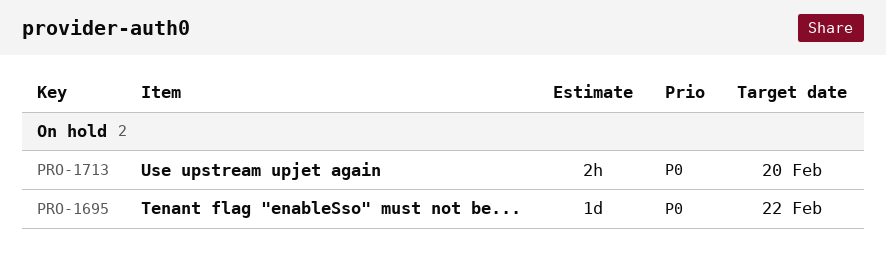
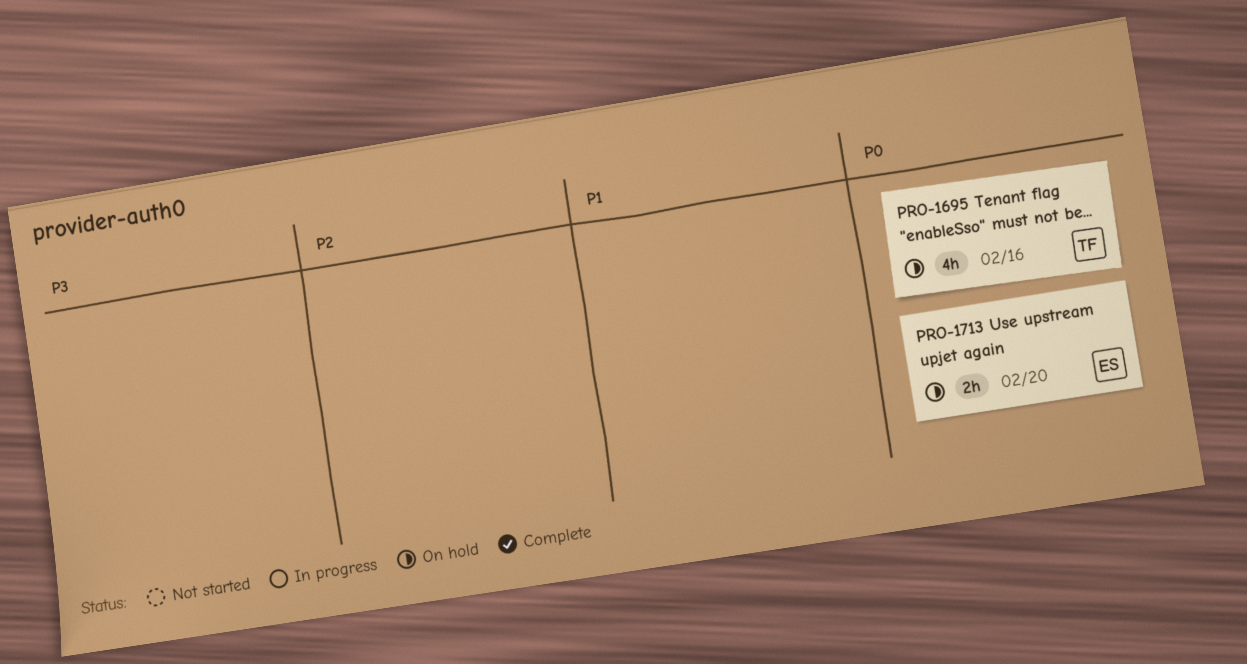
PRO-1695, estimate: 1d -> 4h
PRO-1695, due: Feb 22 -> Feb 16

